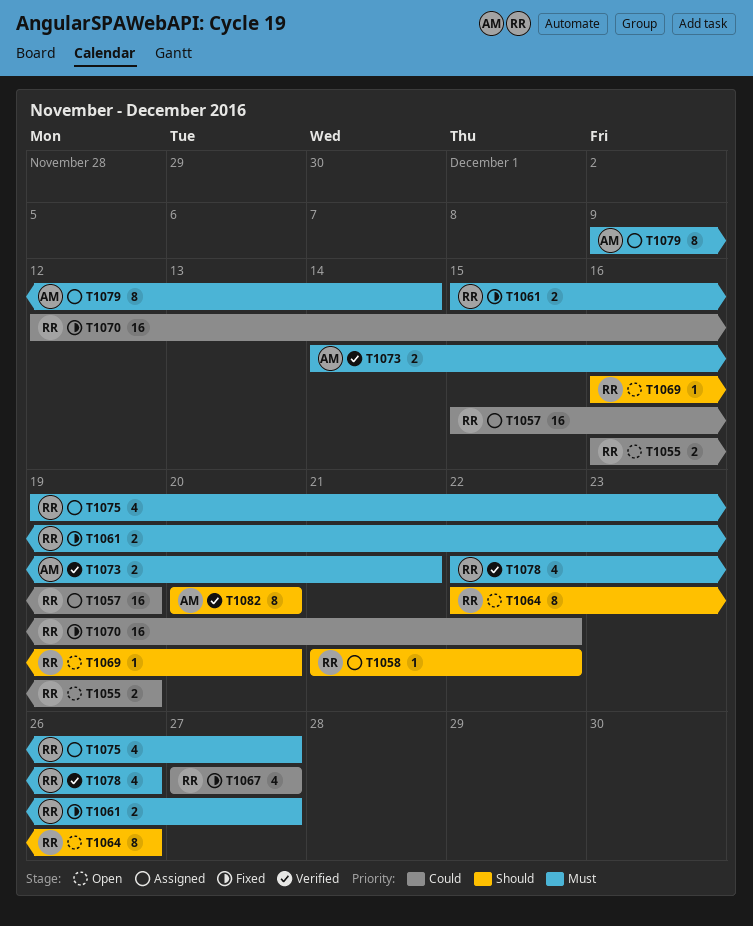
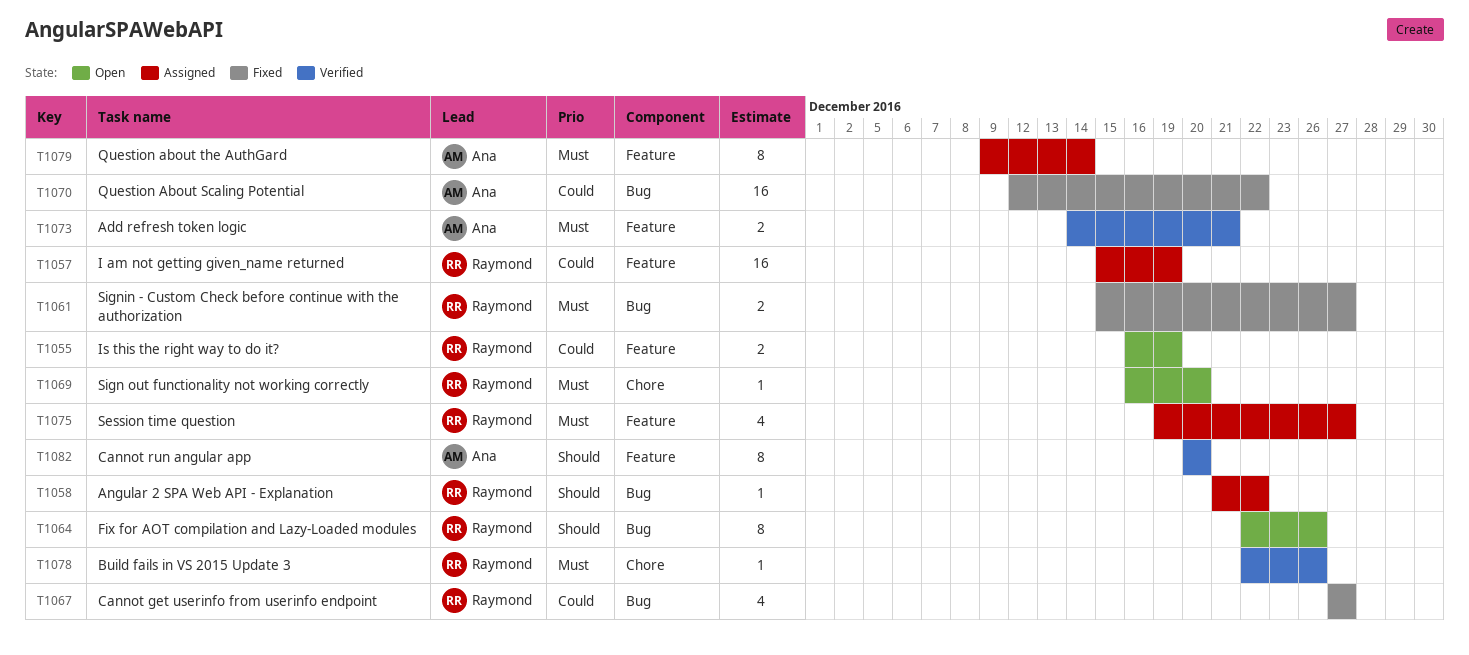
T1069, priority: Should -> Must
T1070, owner: Raymond -> Ana
T1078, estimate: 4 -> 1

